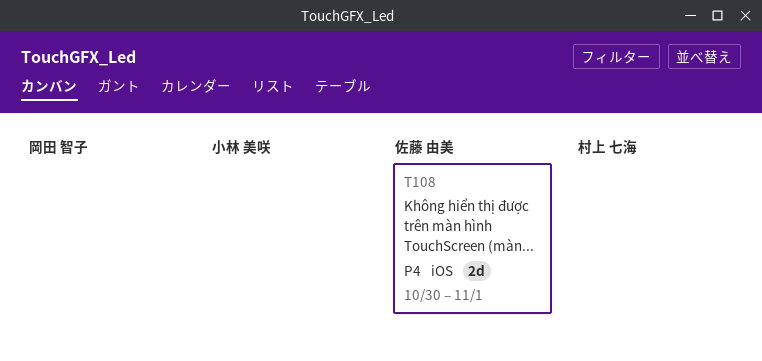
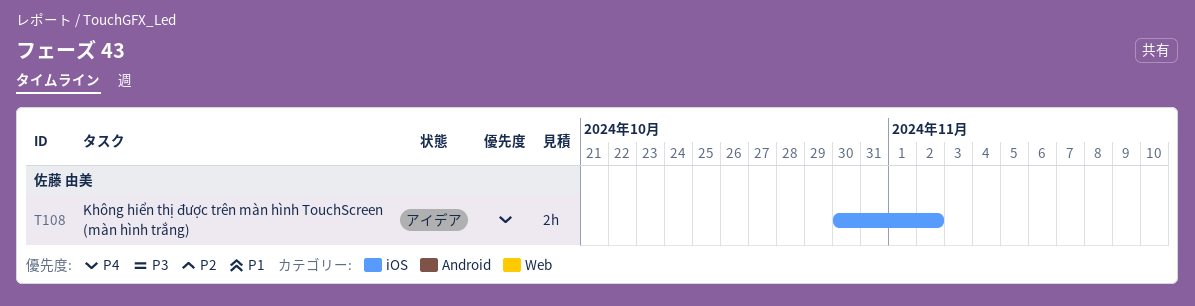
T108, estimate: 2d -> 2h
T108, due: Nov 1 -> Nov 2

